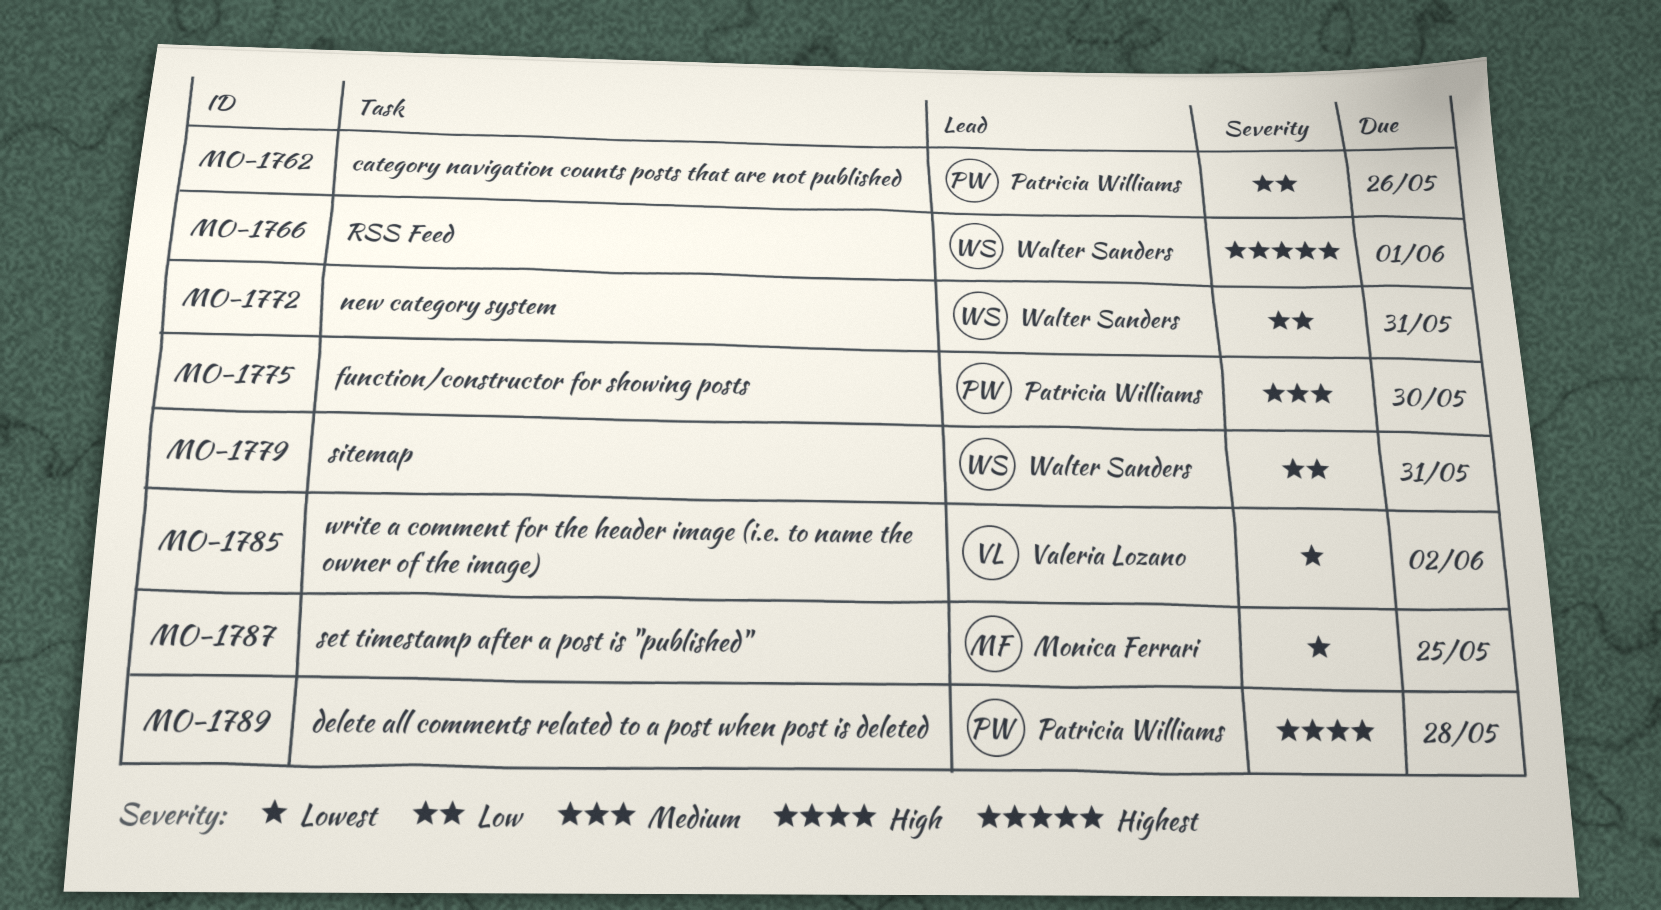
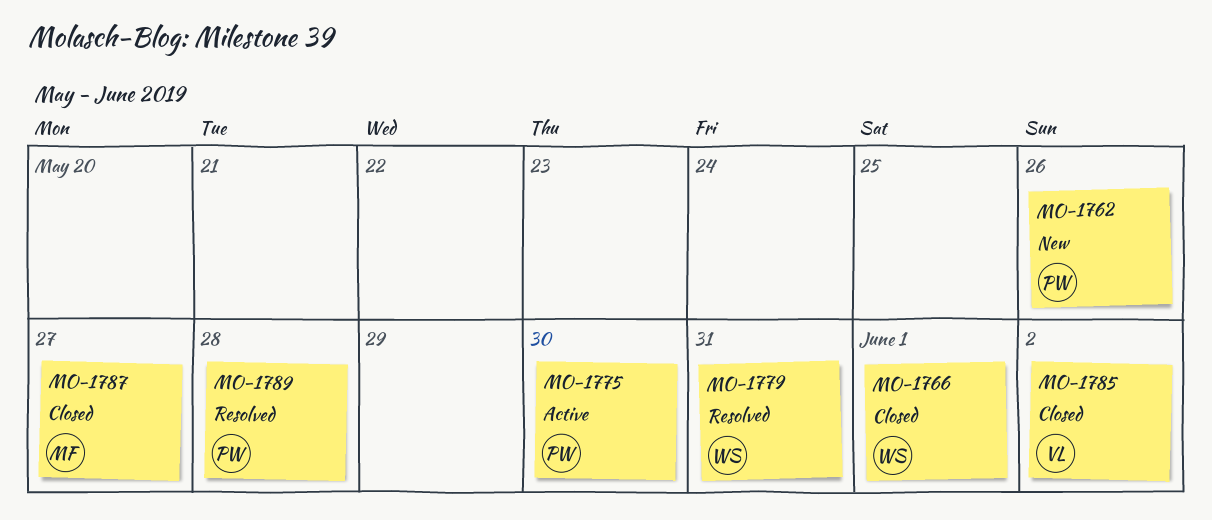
MO-1772: present -> none
MO-1787, due: May 25 -> May 27

